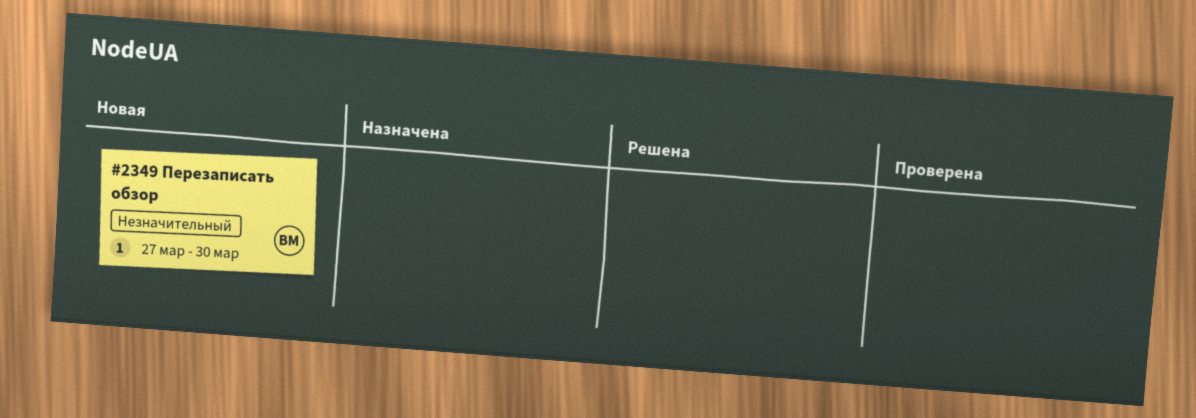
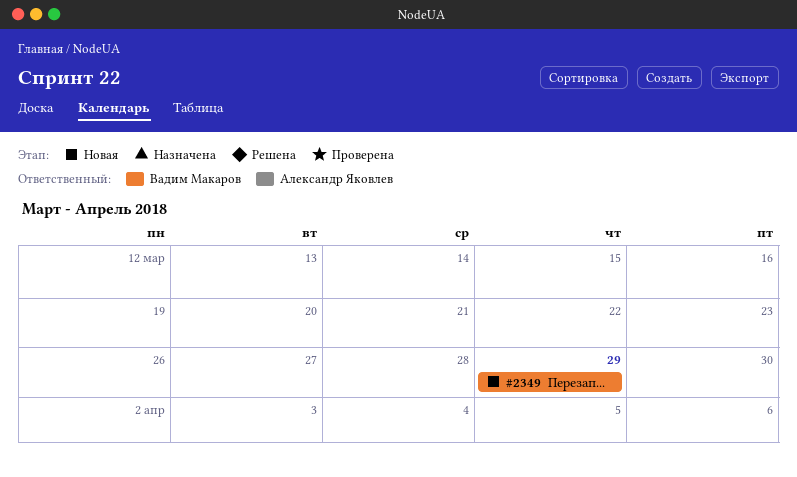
#2349, start: Mar 27 -> Mar 29
#2349, due: Mar 30 -> Mar 29

